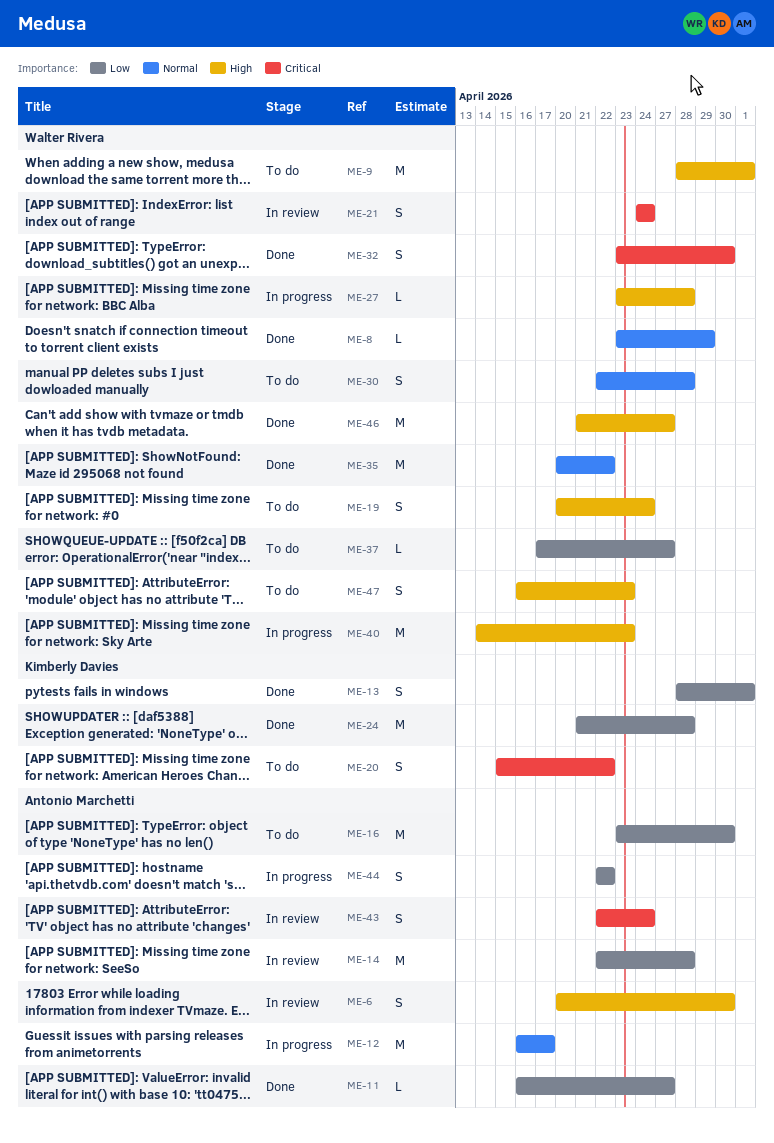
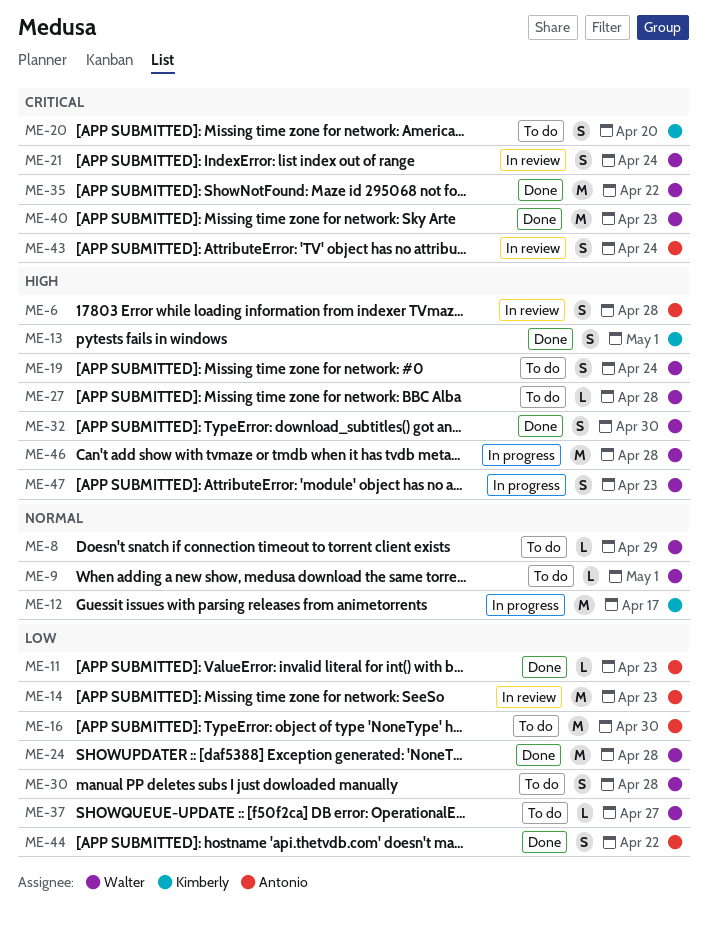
ME-6, due: Apr 30 -> Apr 28
ME-8, status: Done -> To do
ME-9, priority: High -> Normal
ME-9, estimate: M -> L
ME-11, due: Apr 27 -> Apr 23
ME-12, owner: Antonio Marchetti -> Kimberly Davies
ME-13, priority: Low -> High
ME-14, due: Apr 28 -> Apr 23
ME-20, due: Apr 22 -> Apr 20
ME-24, owner: Kimberly Davies -> Walter Rivera
ME-27, status: In progress -> To do
ME-30, priority: Normal -> Low
ME-32, priority: Critical -> High
ME-35, priority: Normal -> Critical
ME-40, status: In progress -> Done
ME-40, priority: High -> Critical
ME-44, status: In progress -> Done
ME-46, status: Done -> In progress
ME-46, due: Apr 27 -> Apr 28
ME-47, status: To do -> In progress

